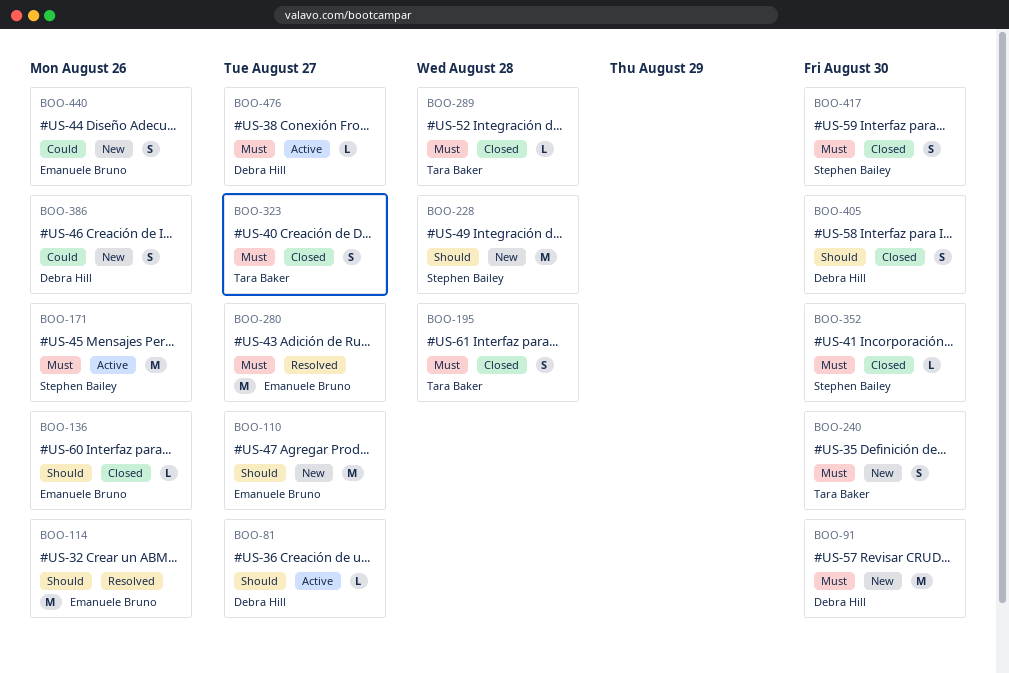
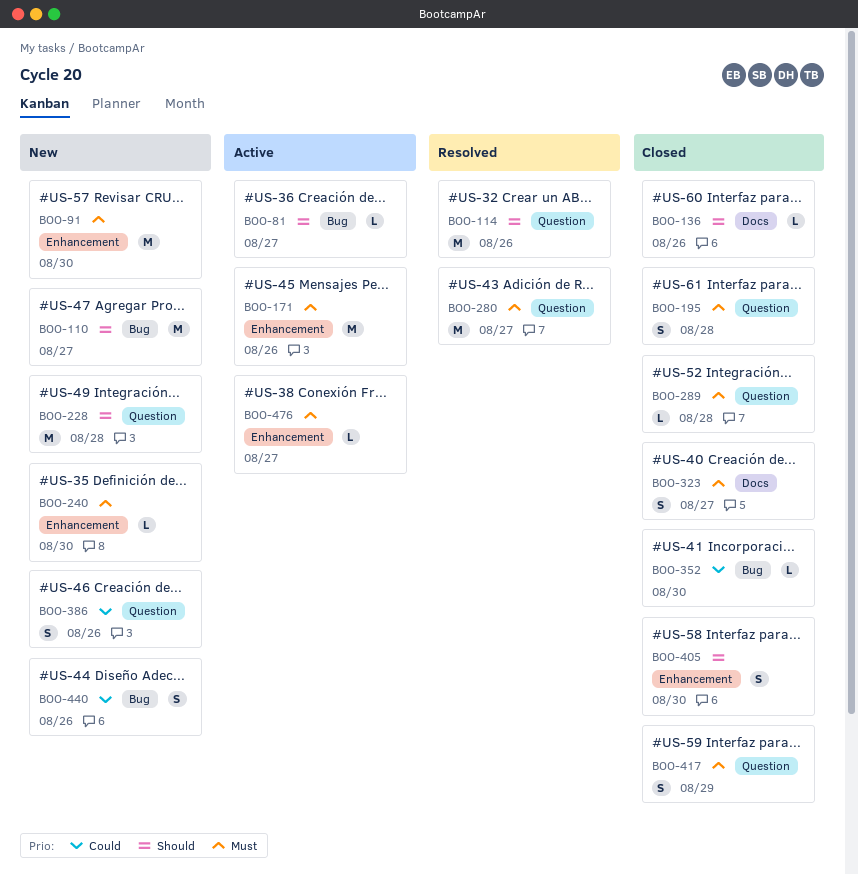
BOO-240, estimate: S -> L
BOO-352, priority: Must -> Could
BOO-417, due: Aug 30 -> Aug 29

